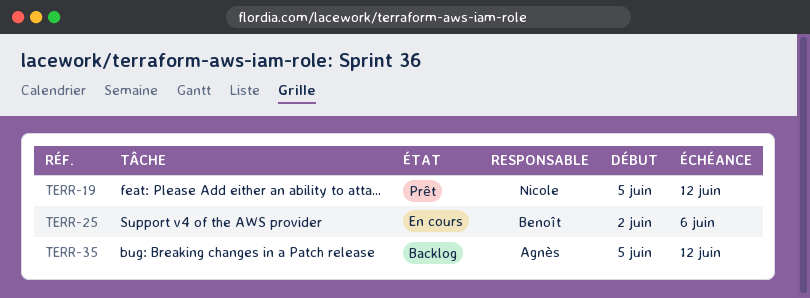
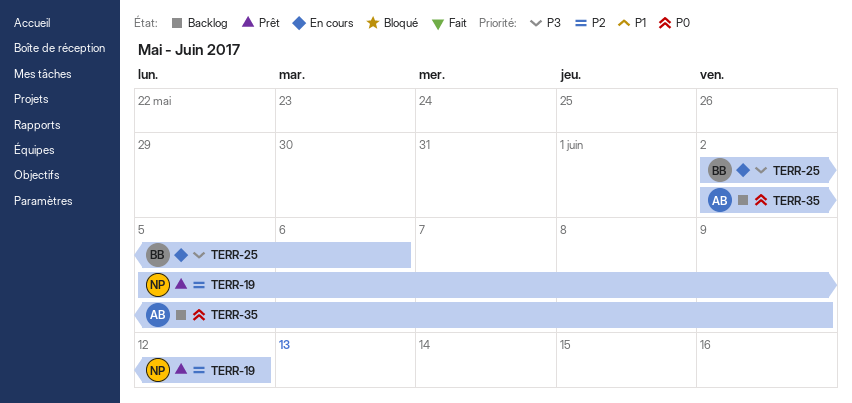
TERR-35, start: Jun 5 -> Jun 2
TERR-35, due: Jun 12 -> Jun 9

